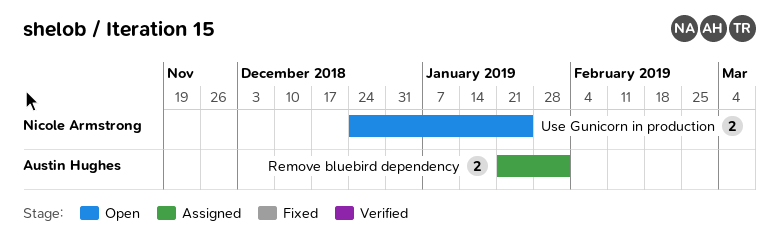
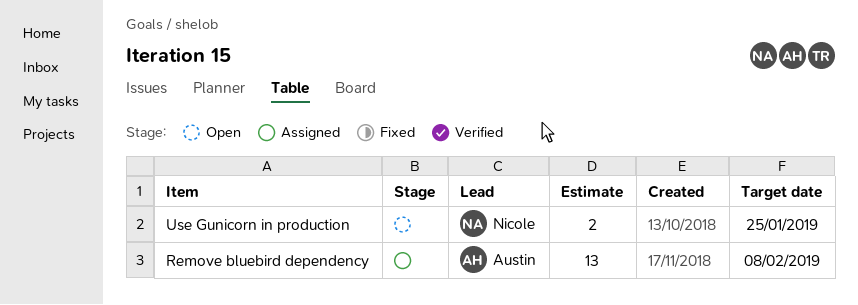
Remove bluebird dependency, estimate: 2 -> 13
Remove bluebird dependency, due: Feb 1 -> Feb 8

